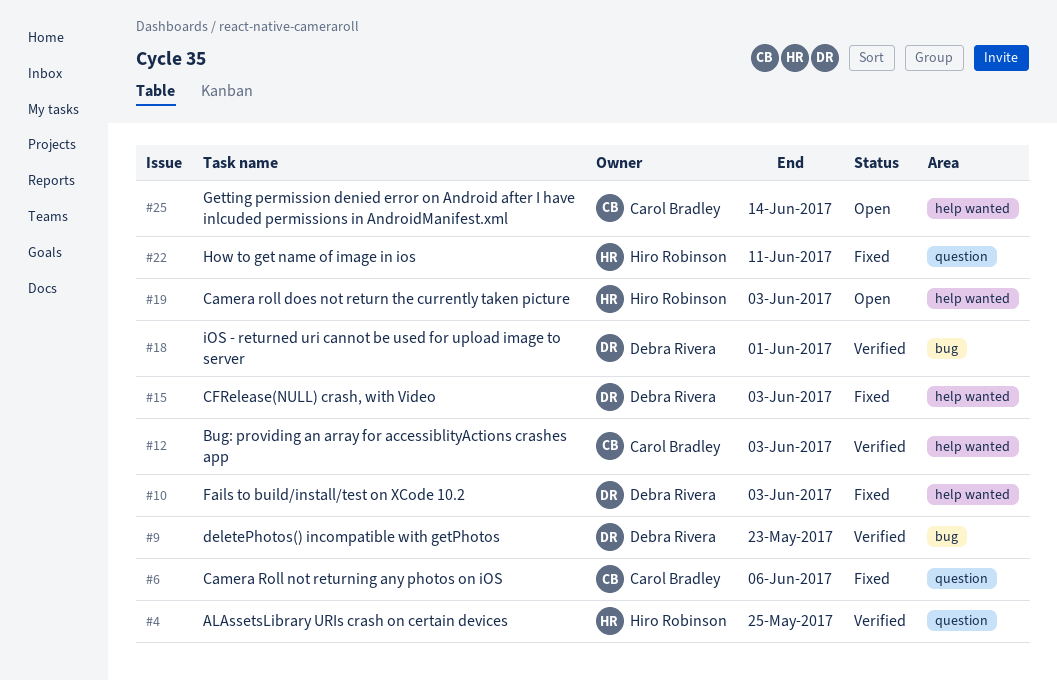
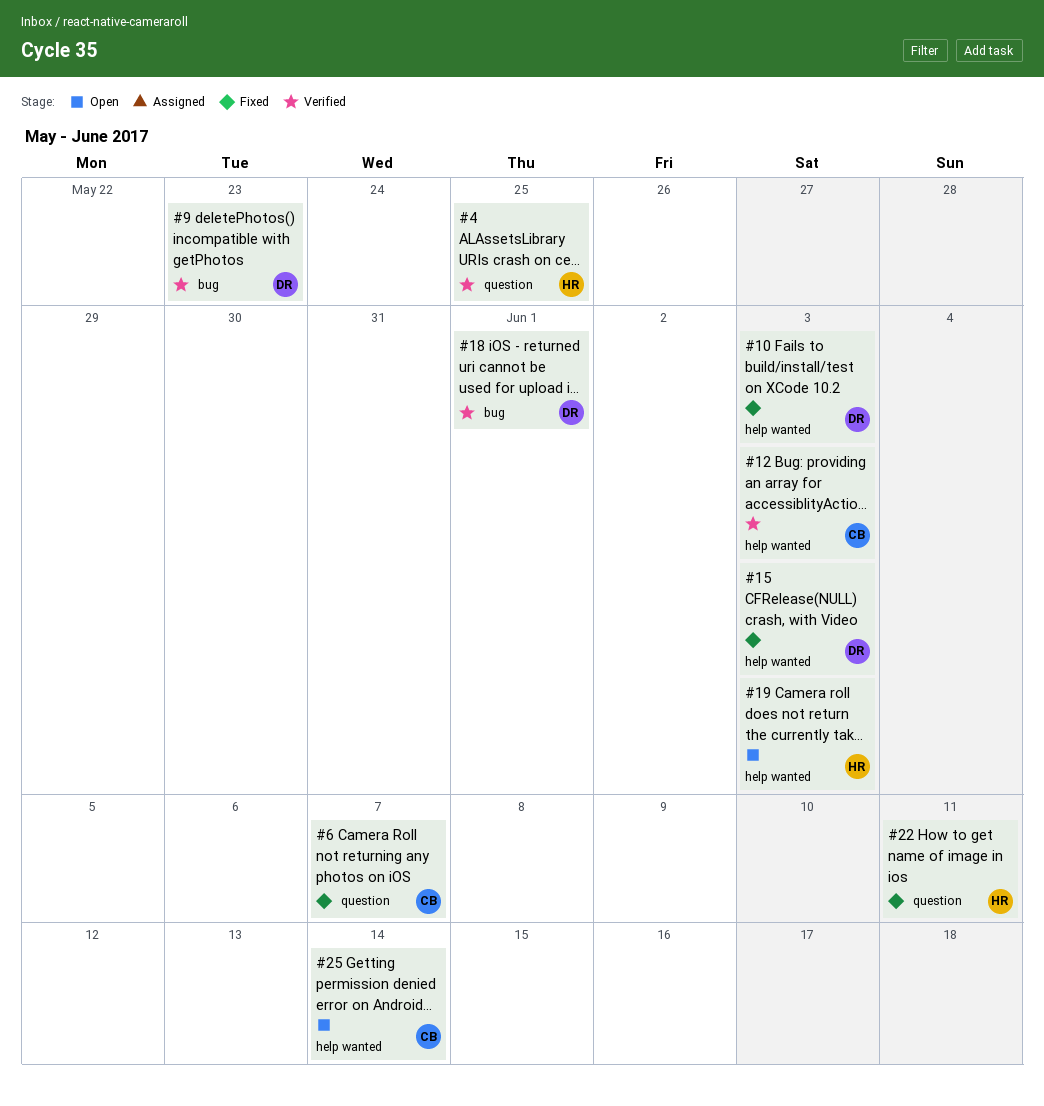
#6, due: Jun 6 -> Jun 7

